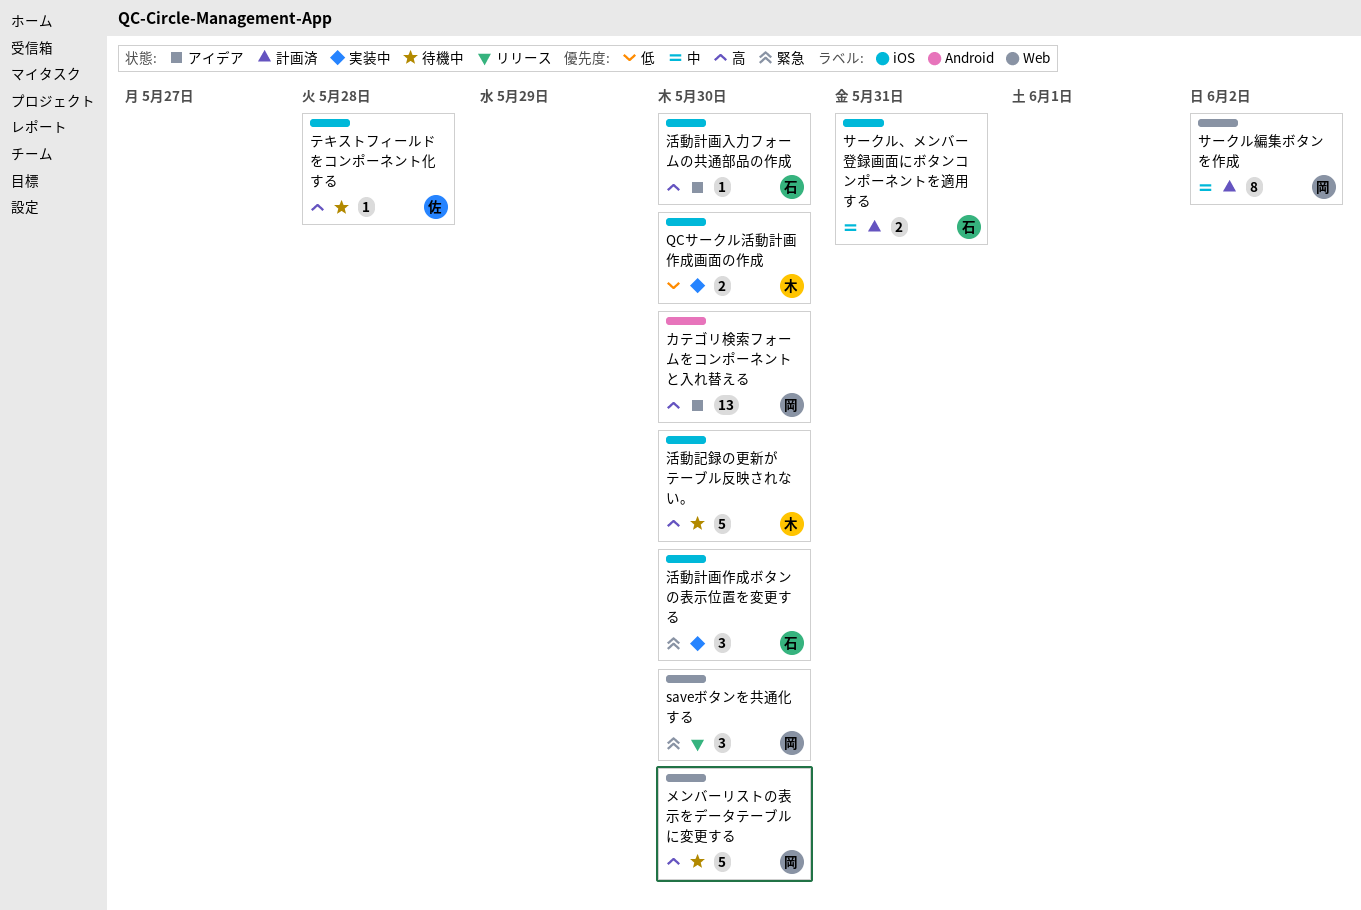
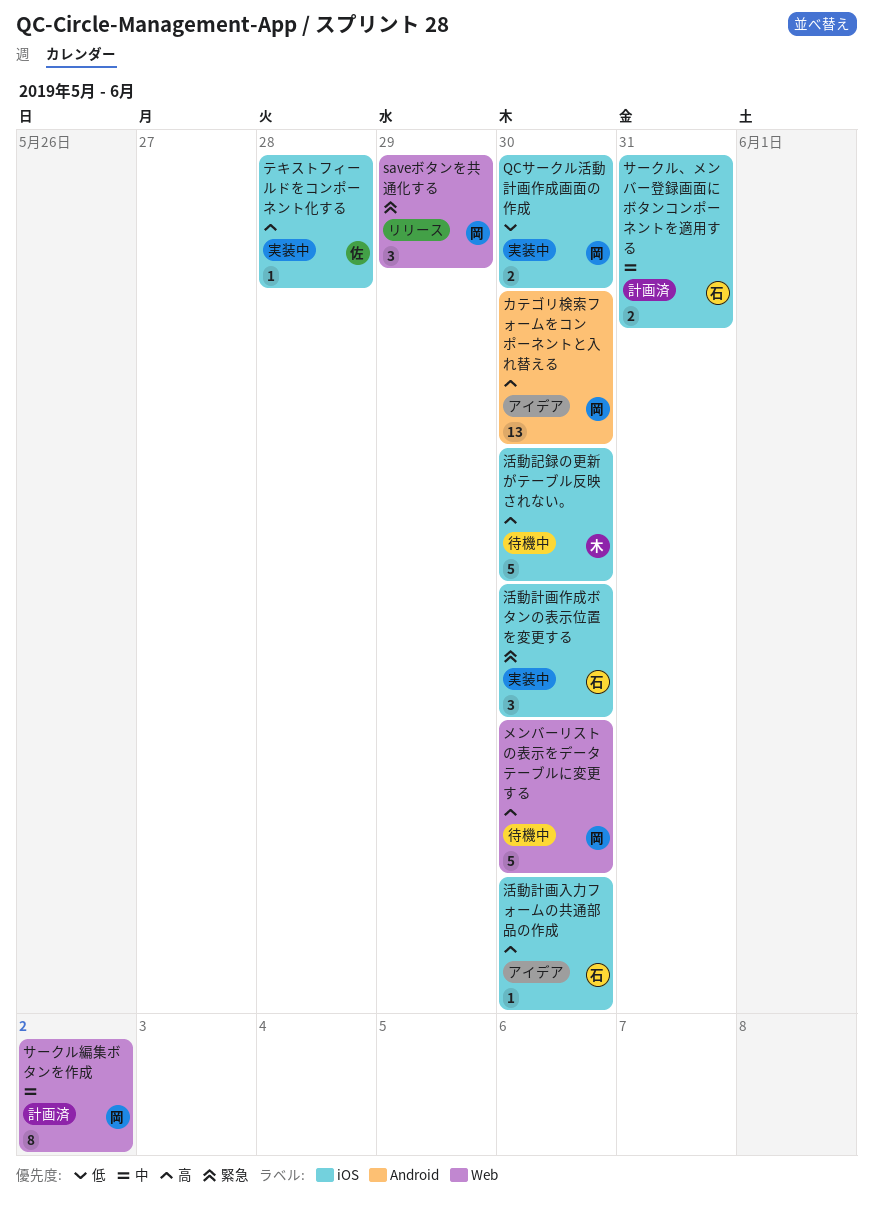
QCサークル活動計画作成画面の作成, owner: 木 -> 岡
saveボタンを共通化する, due: May 30 -> May 29
テキストフィールドをコンポーネント化する, status: 待機中 -> 実装中

